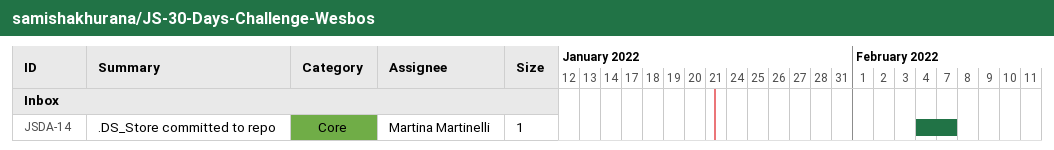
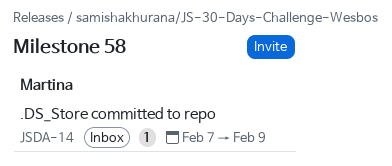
JSDA-14, start: Feb 4 -> Feb 7
JSDA-14, due: Feb 7 -> Feb 9

